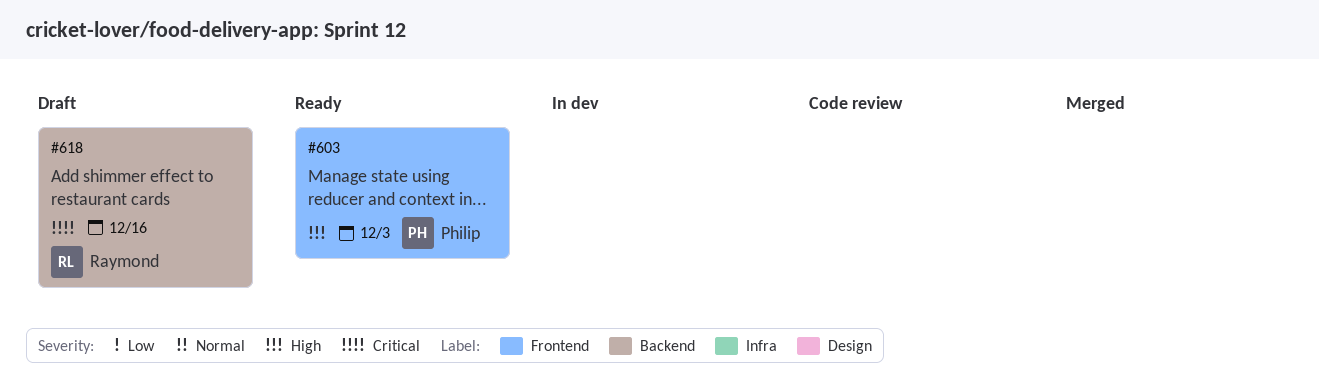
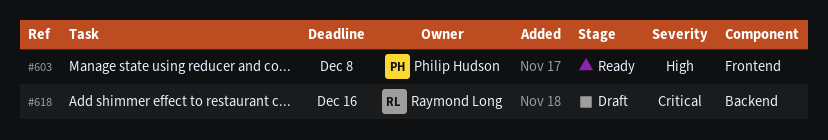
#603, due: Dec 3 -> Dec 8

